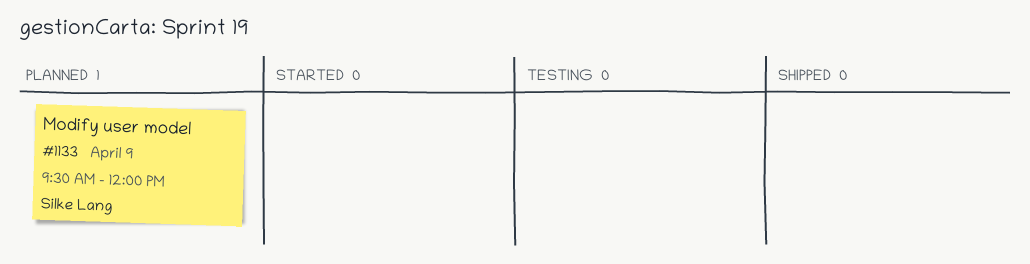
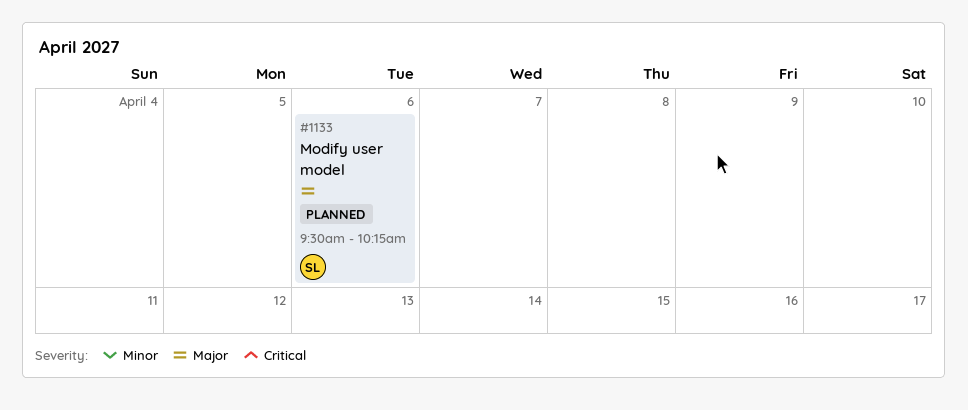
#1133, day: Apr 9 -> Apr 6
#1133, ends: 12:00 -> 10:15

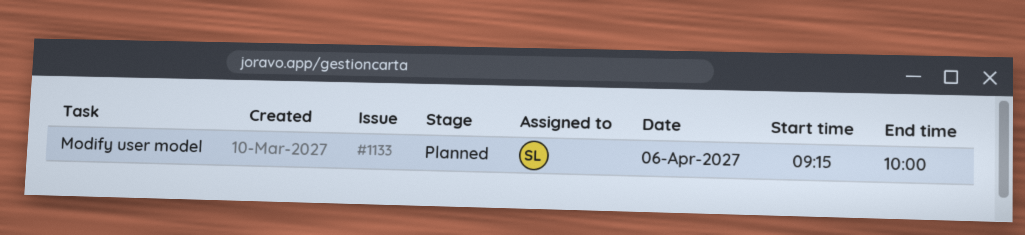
#1133, begins: 09:30 -> 09:15
#1133, ends: 10:15 -> 10:00

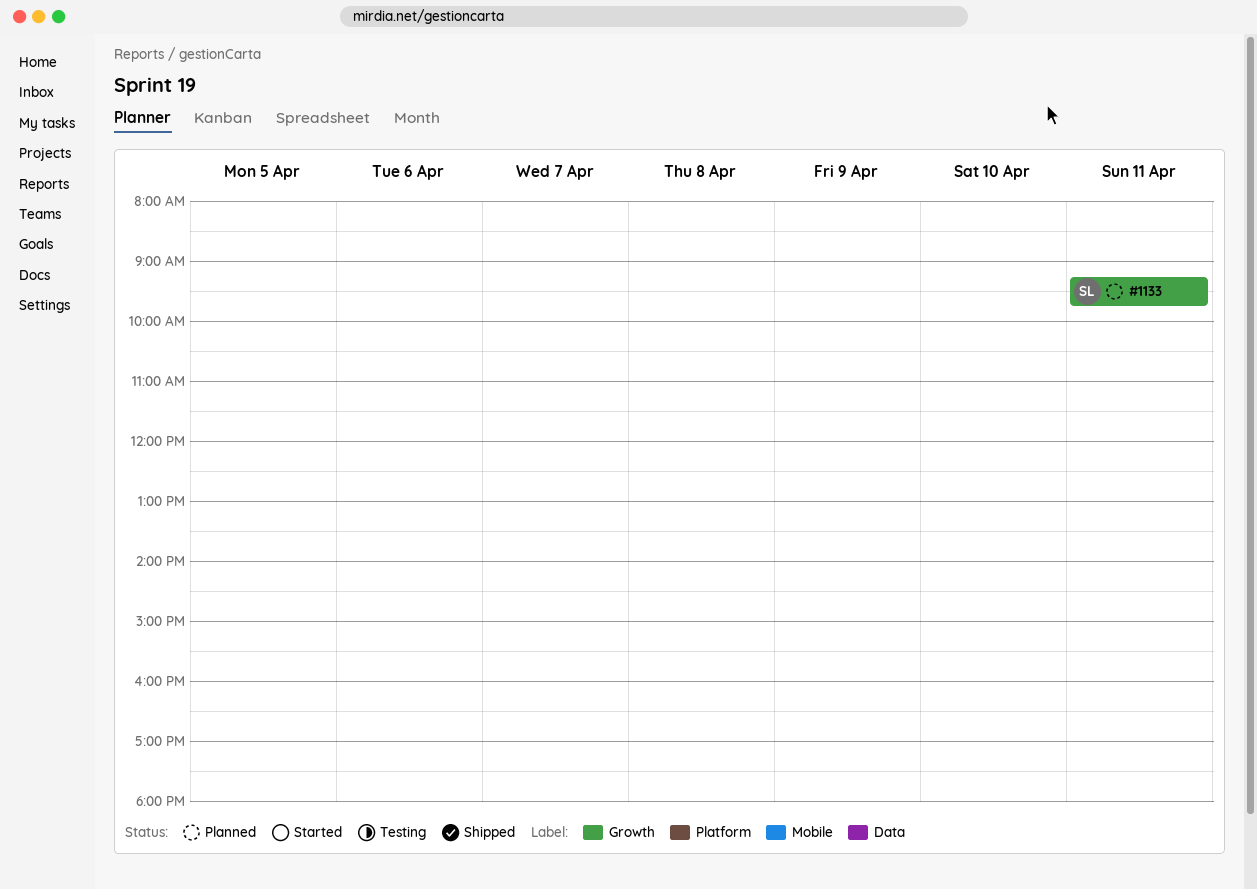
#1133, day: Apr 6 -> Apr 11
#1133, ends: 10:00 -> 09:45

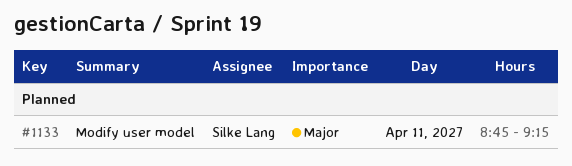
#1133, begins: 09:15 -> 08:45
#1133, ends: 09:45 -> 09:15

